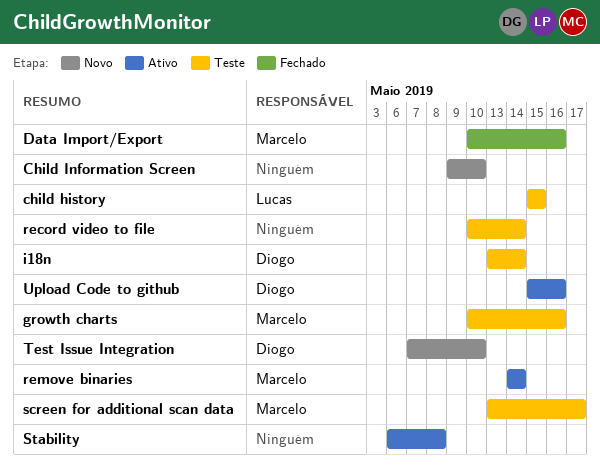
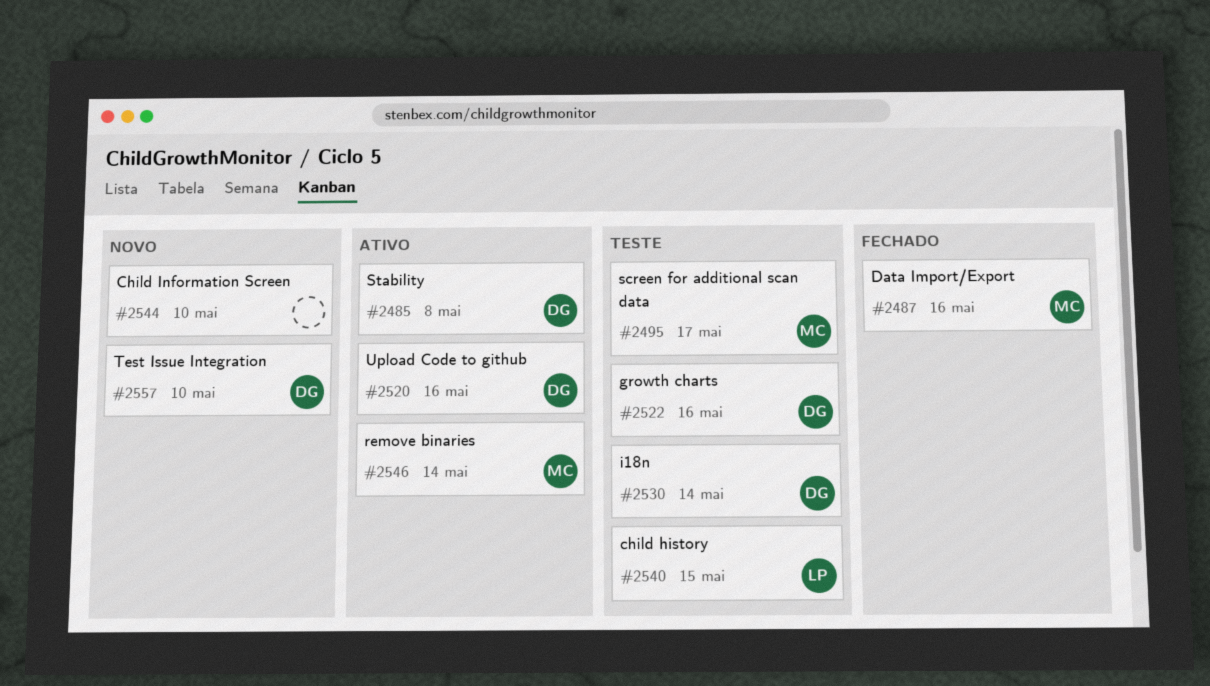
growth charts, owner: Marcelo -> Diogo
record video to file: present -> none
Stability, owner: none -> Diogo

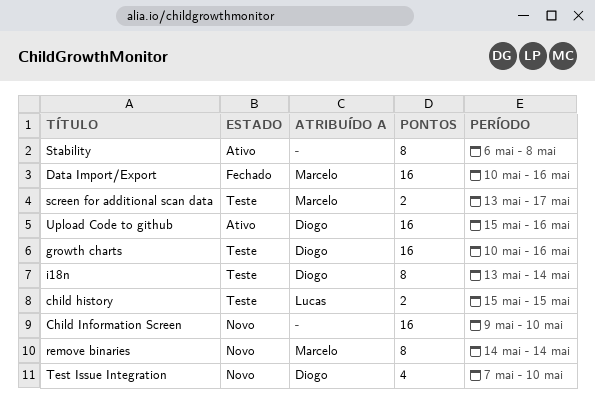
remove binaries, status: Ativo -> Novo
Stability, owner: Diogo -> none

